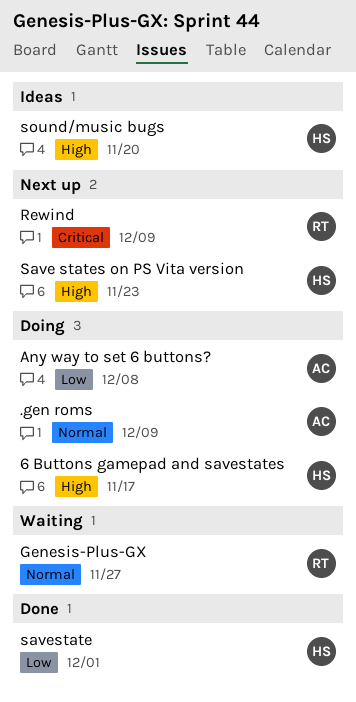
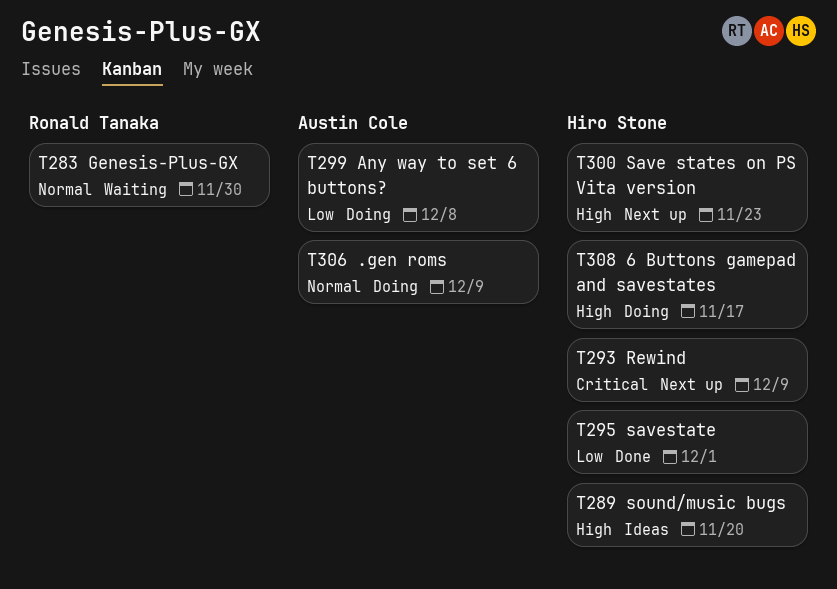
Genesis-Plus-GX, due: Nov 27 -> Nov 30
Rewind, owner: Ronald Tanaka -> Hiro Stone

